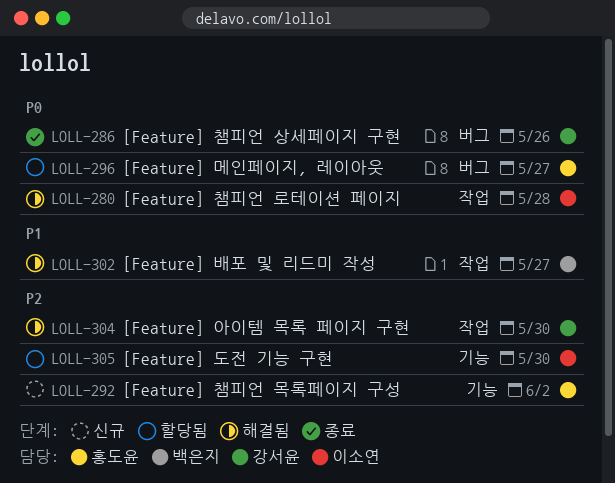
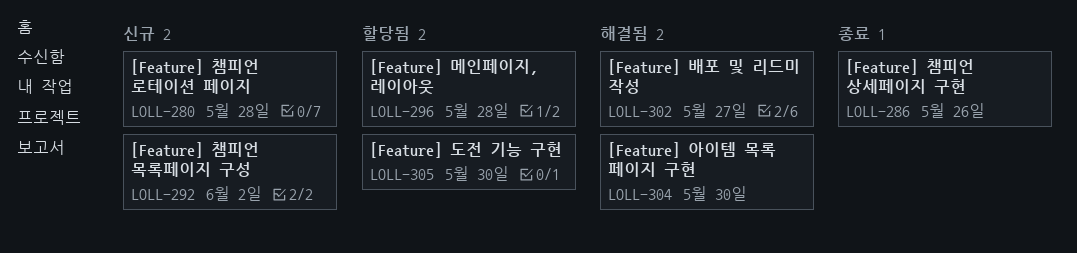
LOLL-280, status: 해결됨 -> 신규
LOLL-296, due: May 27 -> May 28

